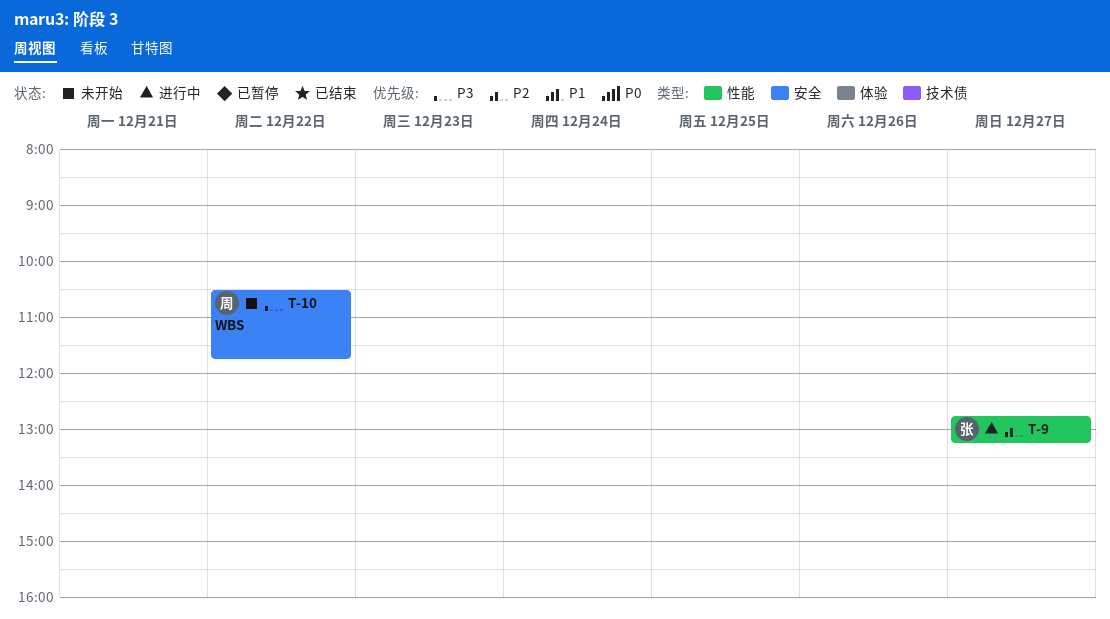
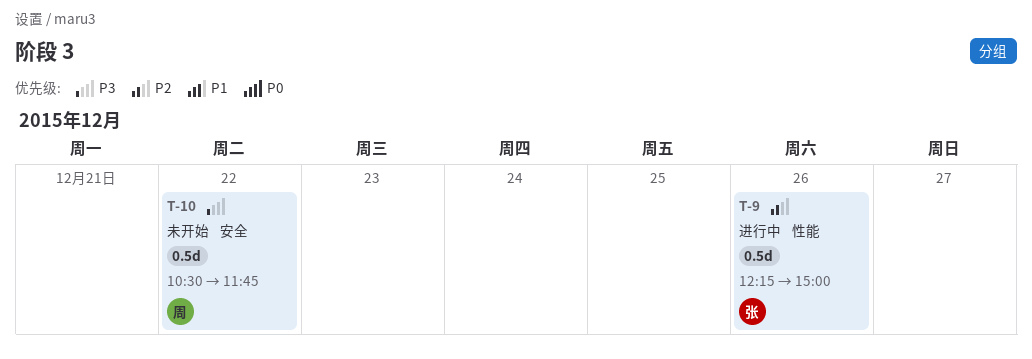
T-9, day: Dec 27 -> Dec 26
T-9, begins: 12:45 -> 12:15
T-9, ends: 13:15 -> 15:00

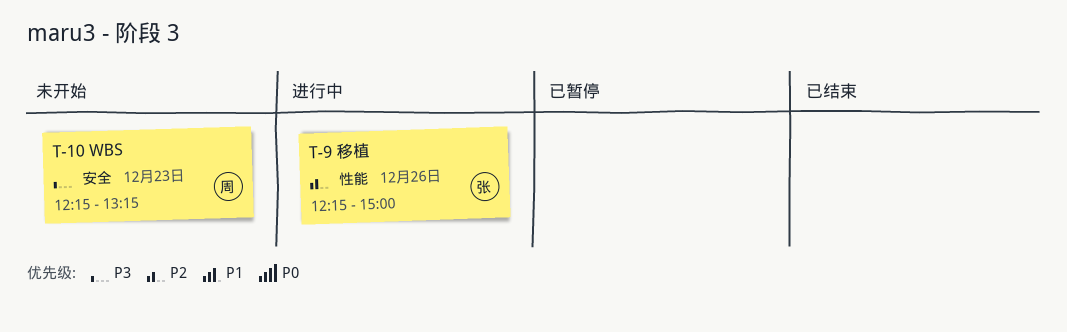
T-10, day: Dec 22 -> Dec 23
T-10, begins: 10:30 -> 12:15
T-10, ends: 11:45 -> 13:15

